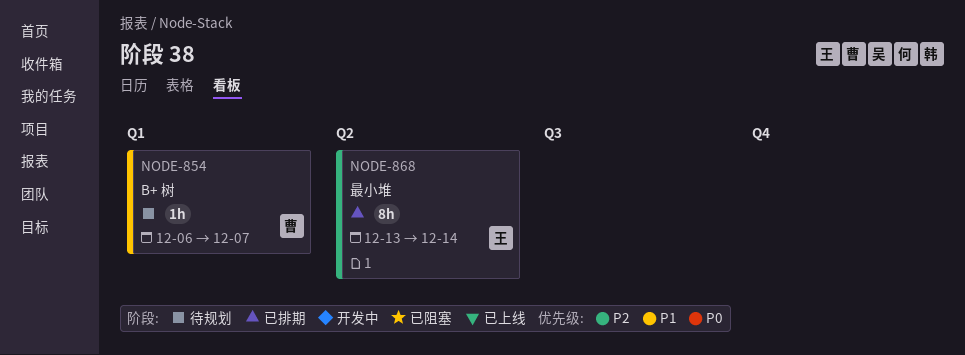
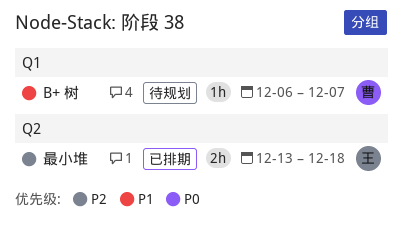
最小堆, estimate: 8h -> 2h
最小堆, due: Dec 14 -> Dec 18

